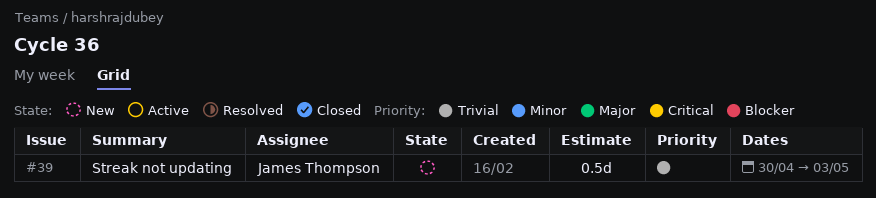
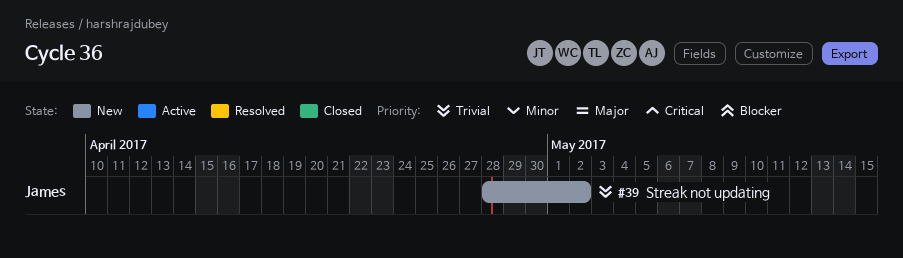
#39, start: Apr 30 -> Apr 28
#39, due: May 3 -> May 2

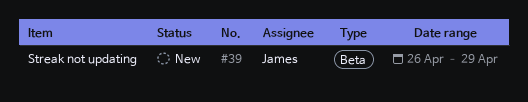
#39, start: Apr 28 -> Apr 26
#39, due: May 2 -> Apr 29

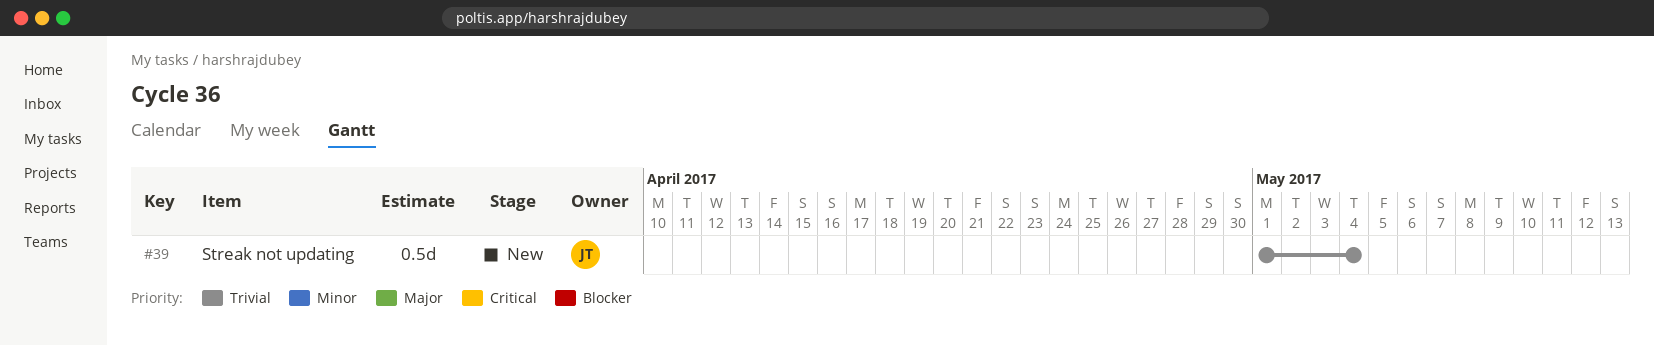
#39, start: Apr 26 -> May 1
#39, due: Apr 29 -> May 4

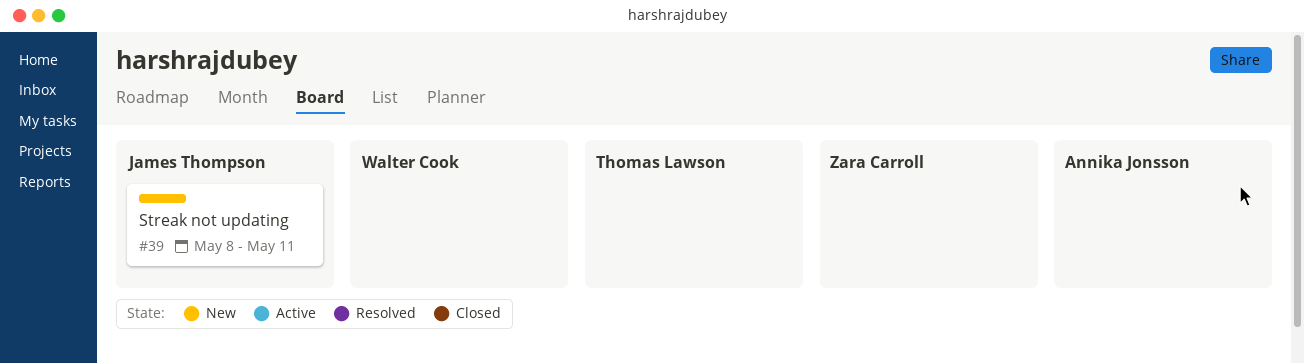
#39, start: May 1 -> May 8
#39, due: May 4 -> May 11

